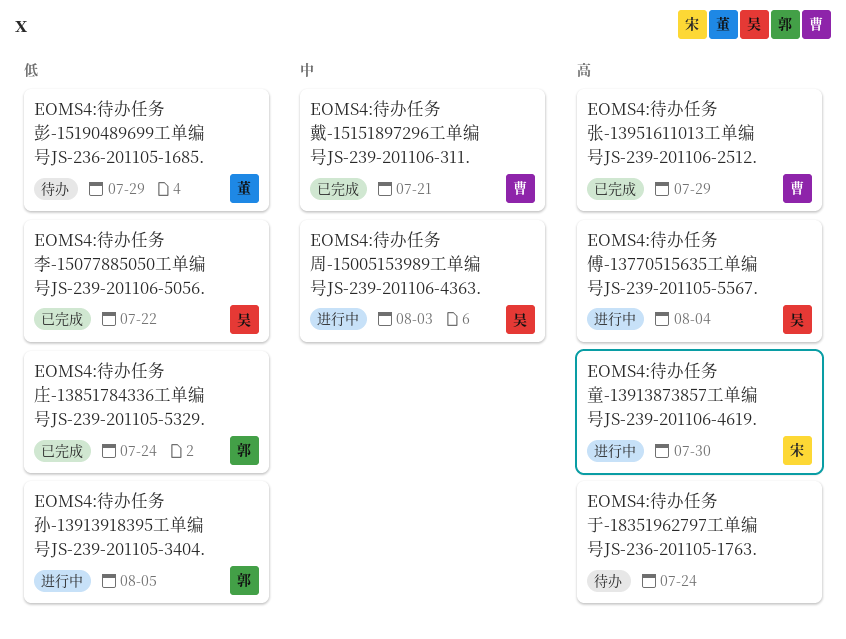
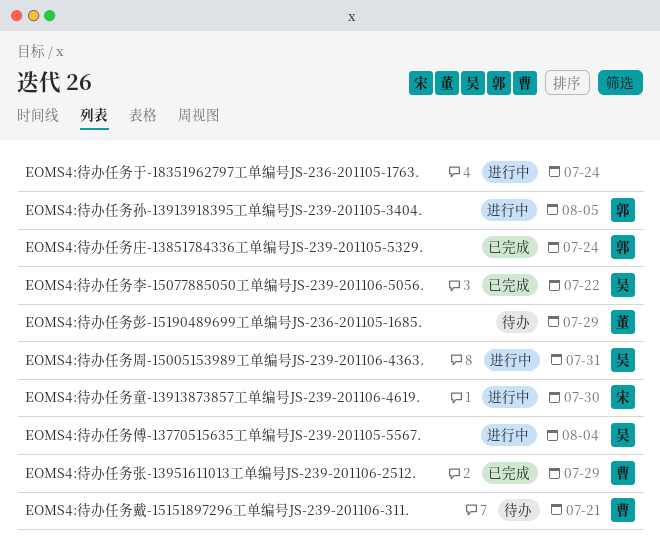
EOMS4:待办任务于-18351962797工单编号JS-236-201105-1763., status: 待办 -> 进行中
EOMS4:待办任务周-15005153989工单编号JS-239-201106-4363., due: Aug 3 -> Jul 31
EOMS4:待办任务戴-15151897296工单编号JS-239-201106-311., status: 已完成 -> 待办

